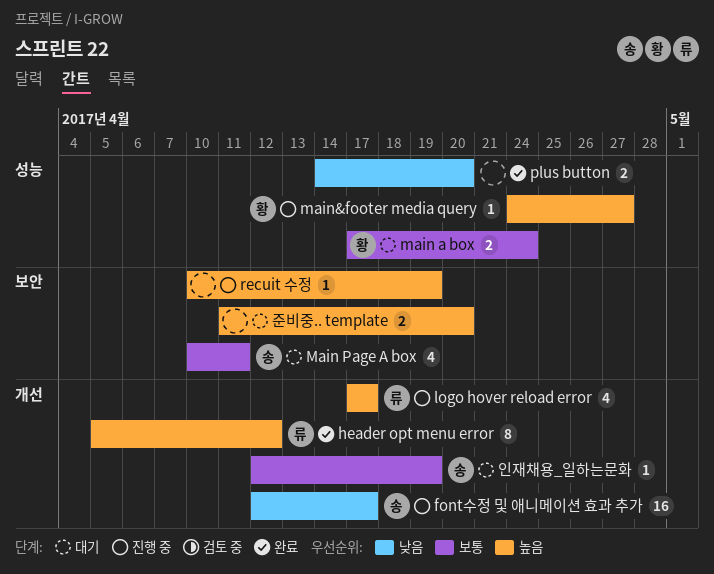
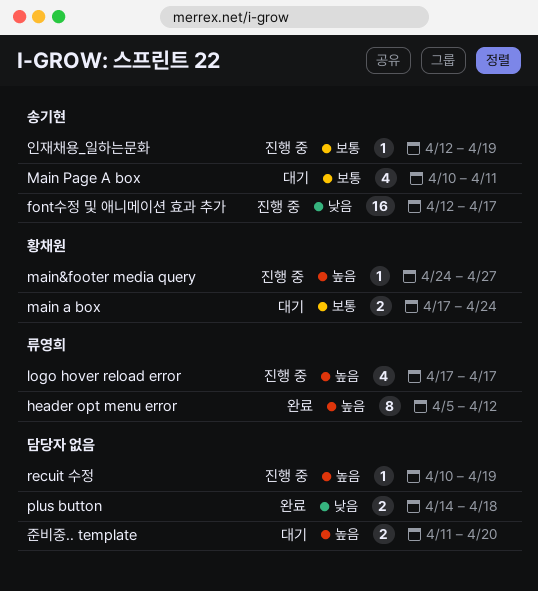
plus button, due: Apr 20 -> Apr 18
인재채용_일하는문화, status: 대기 -> 진행 중

